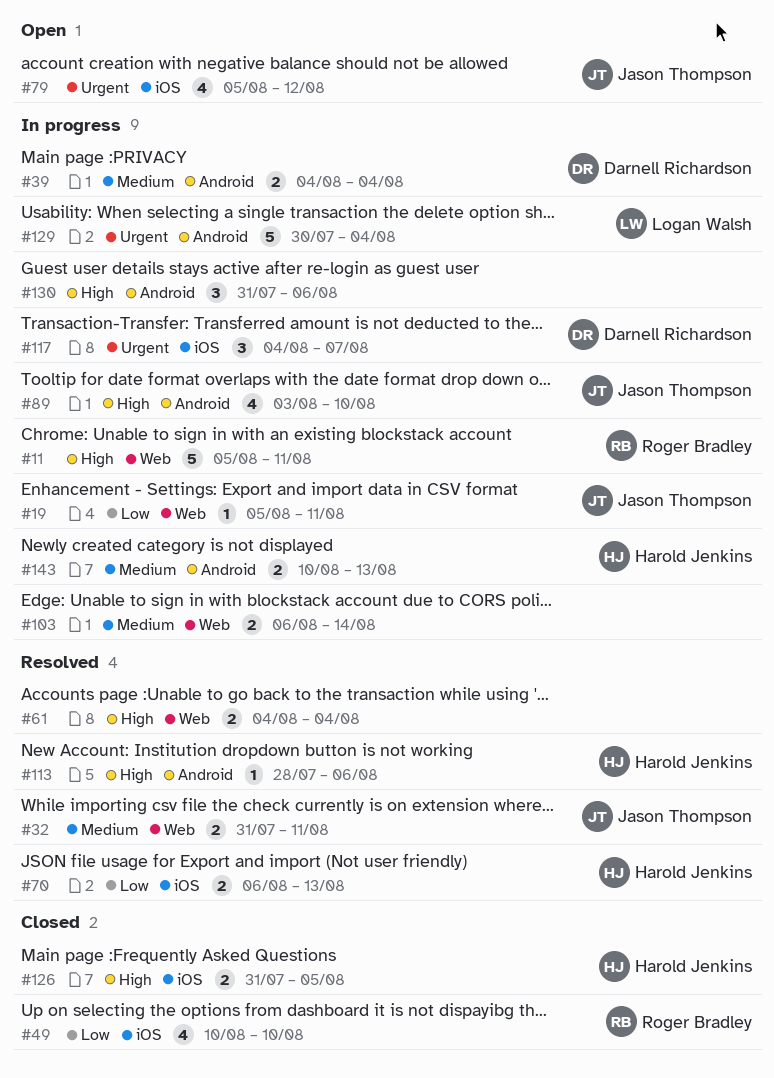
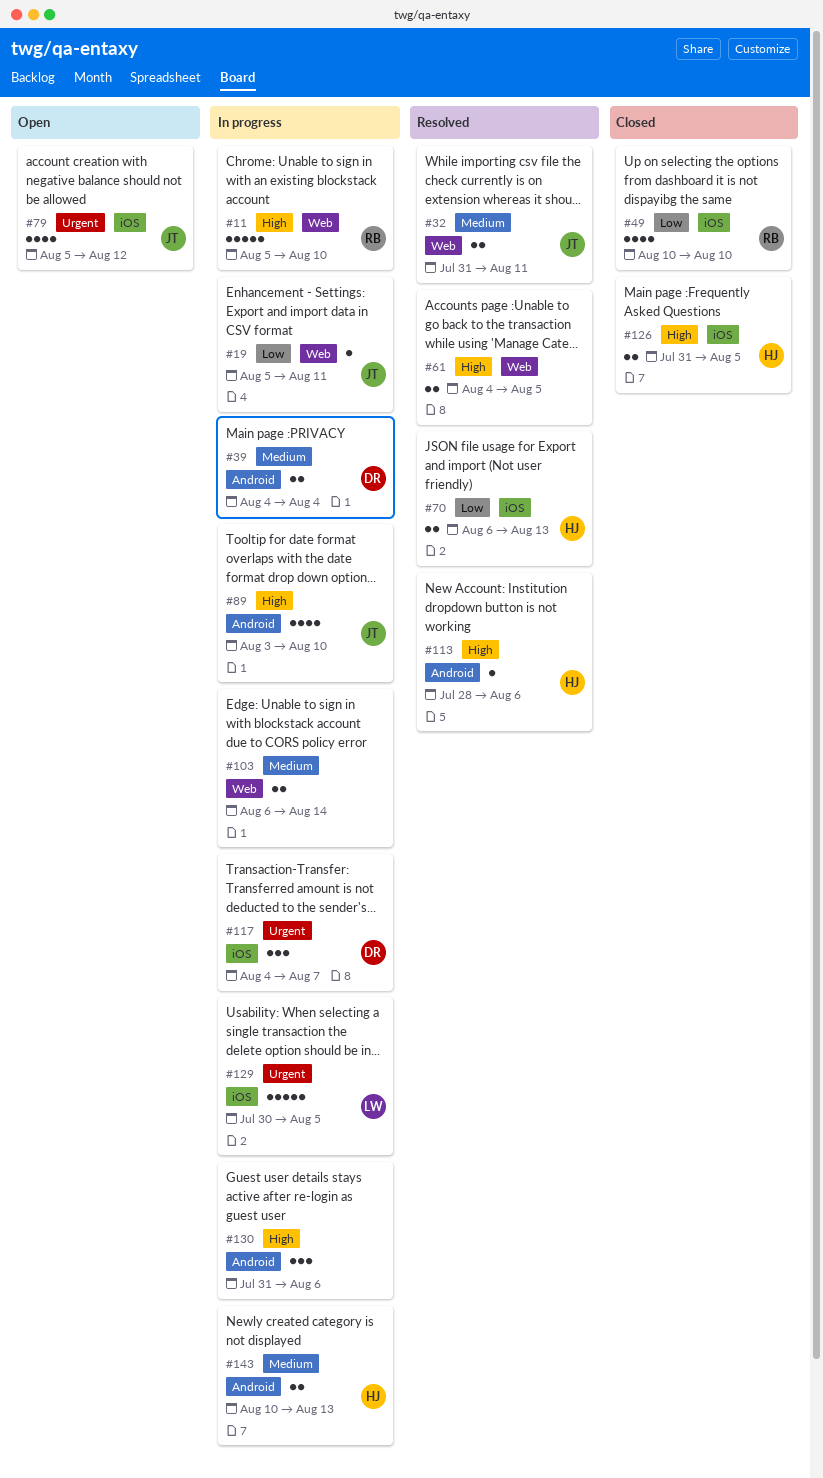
#11, due: Aug 11 -> Aug 10
#61, due: Aug 4 -> Aug 5
#129, label: Android -> iOS
#129, due: Aug 4 -> Aug 5

